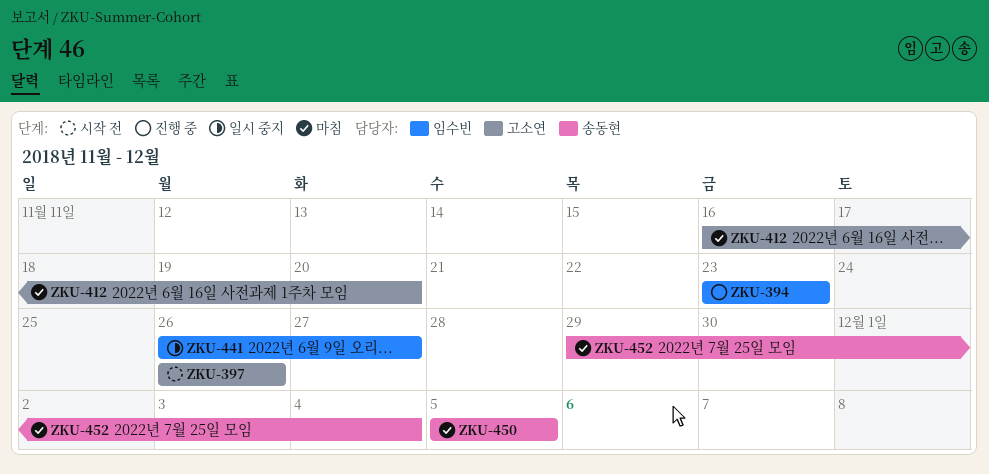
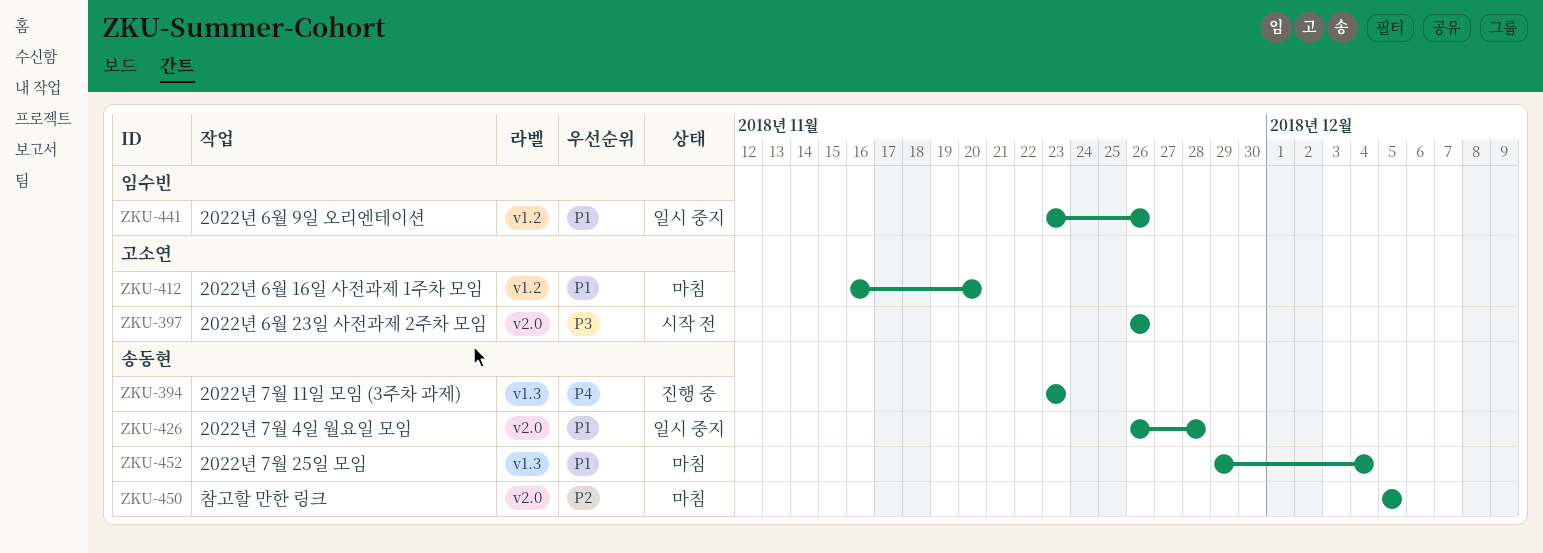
ZKU-394, owner: 임수빈 -> 송동현
ZKU-426: none -> present
ZKU-441, start: Nov 26 -> Nov 23
ZKU-441, due: Nov 27 -> Nov 26

